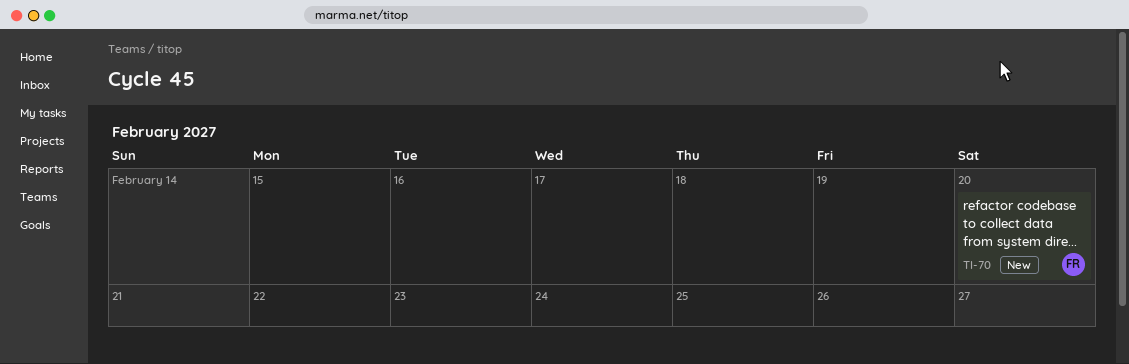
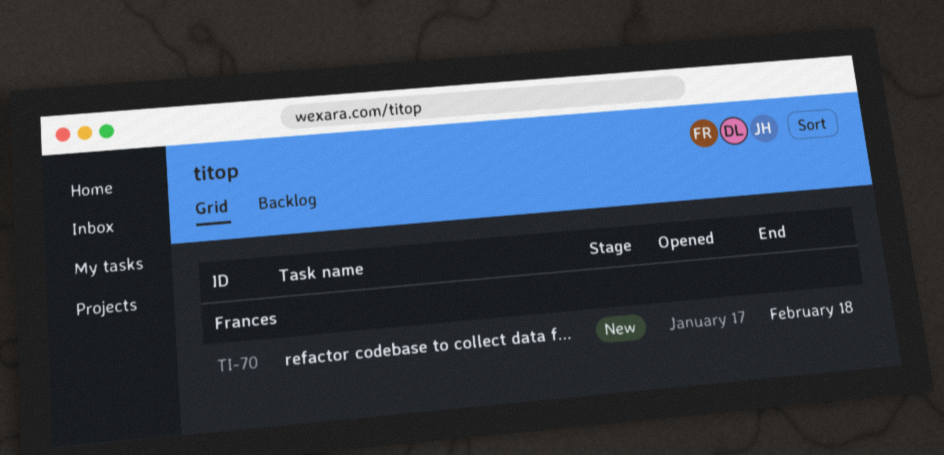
TI-70, due: Feb 20 -> Feb 18

